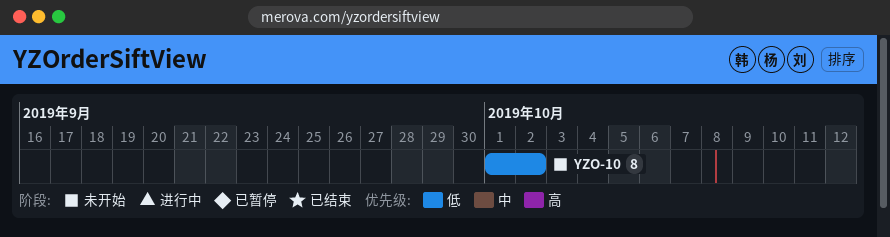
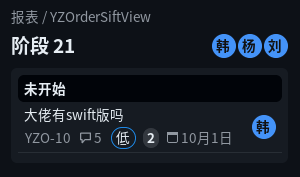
YZO-10, estimate: 8 -> 2
YZO-10, due: Oct 2 -> Oct 1

